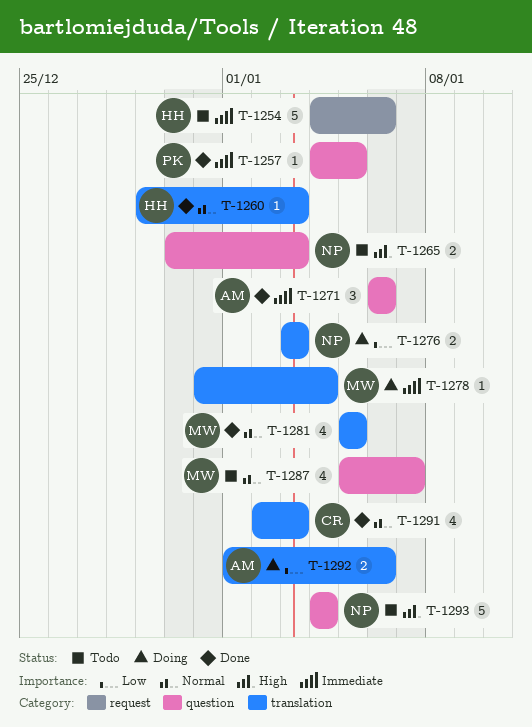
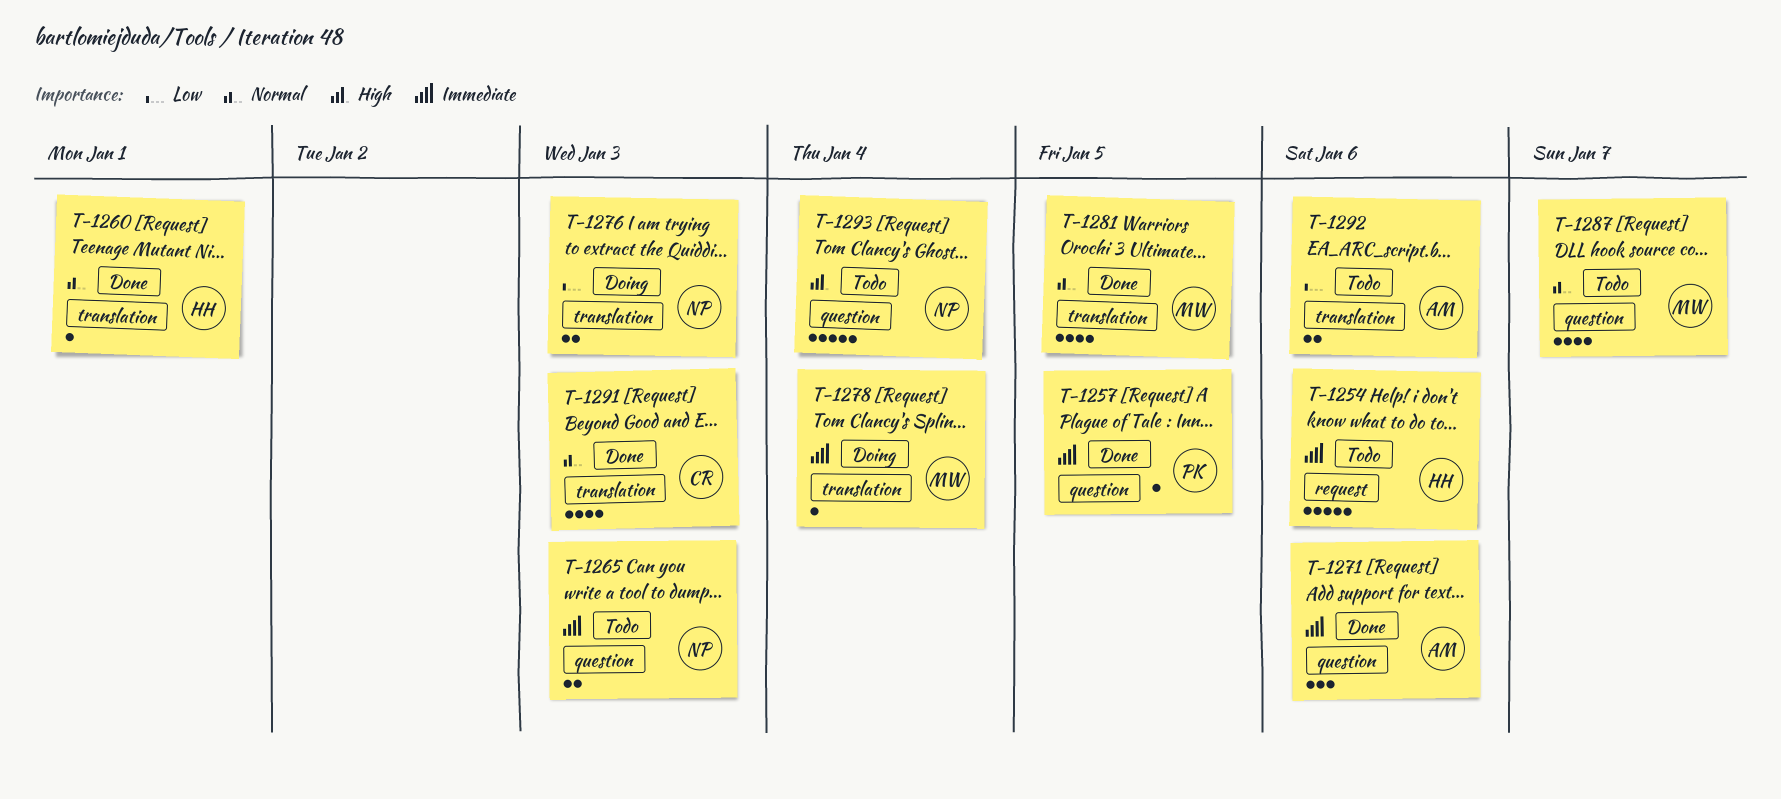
T-1260, due: Jan 3 -> Jan 1
T-1265, priority: High -> Immediate
T-1292, status: Doing -> Todo

